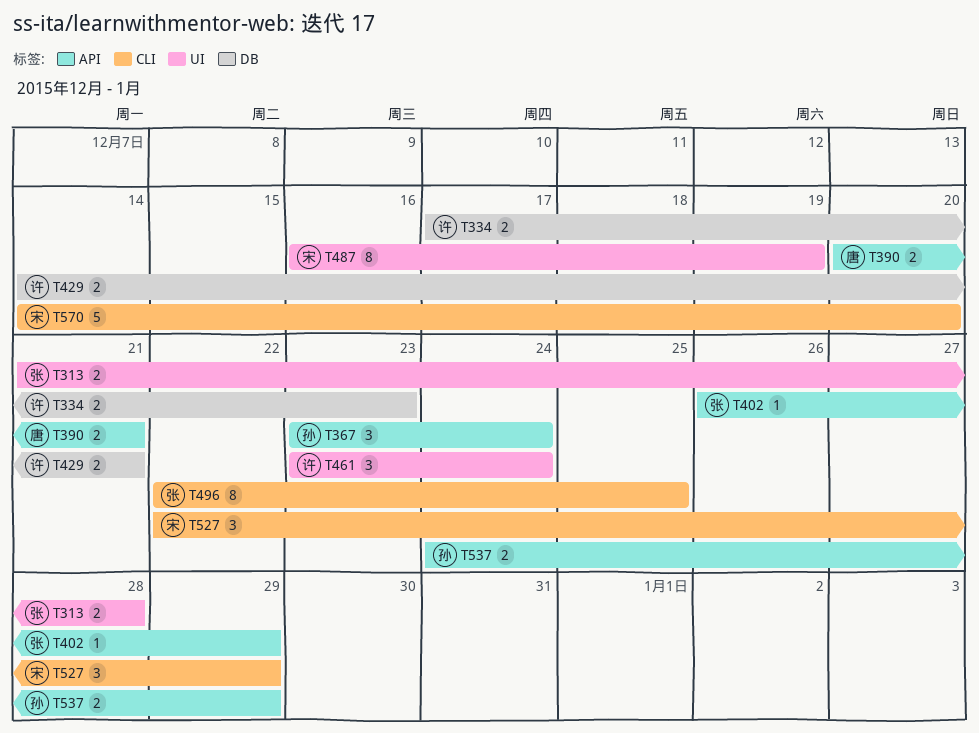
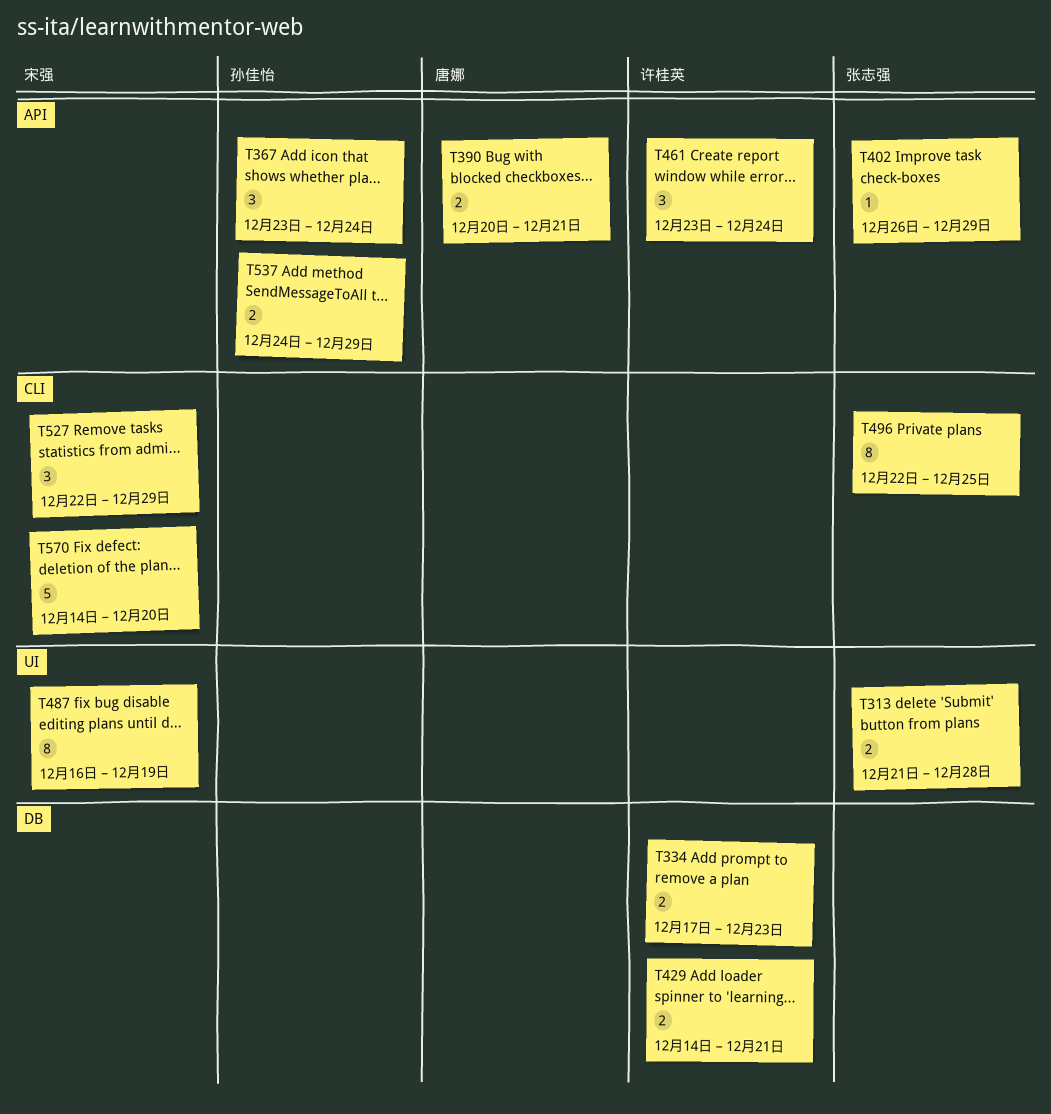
T461, label: UI -> API

